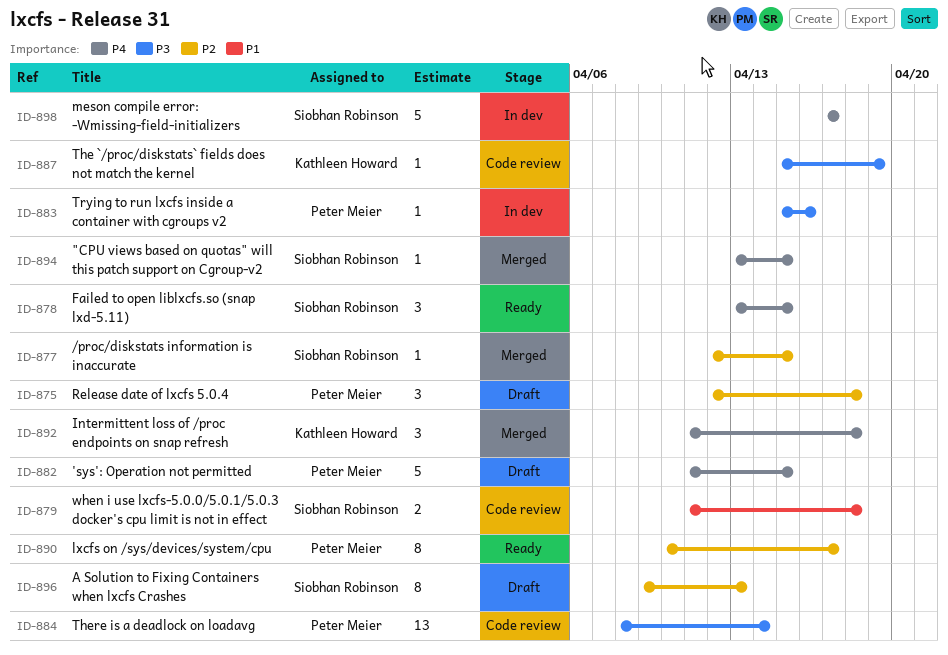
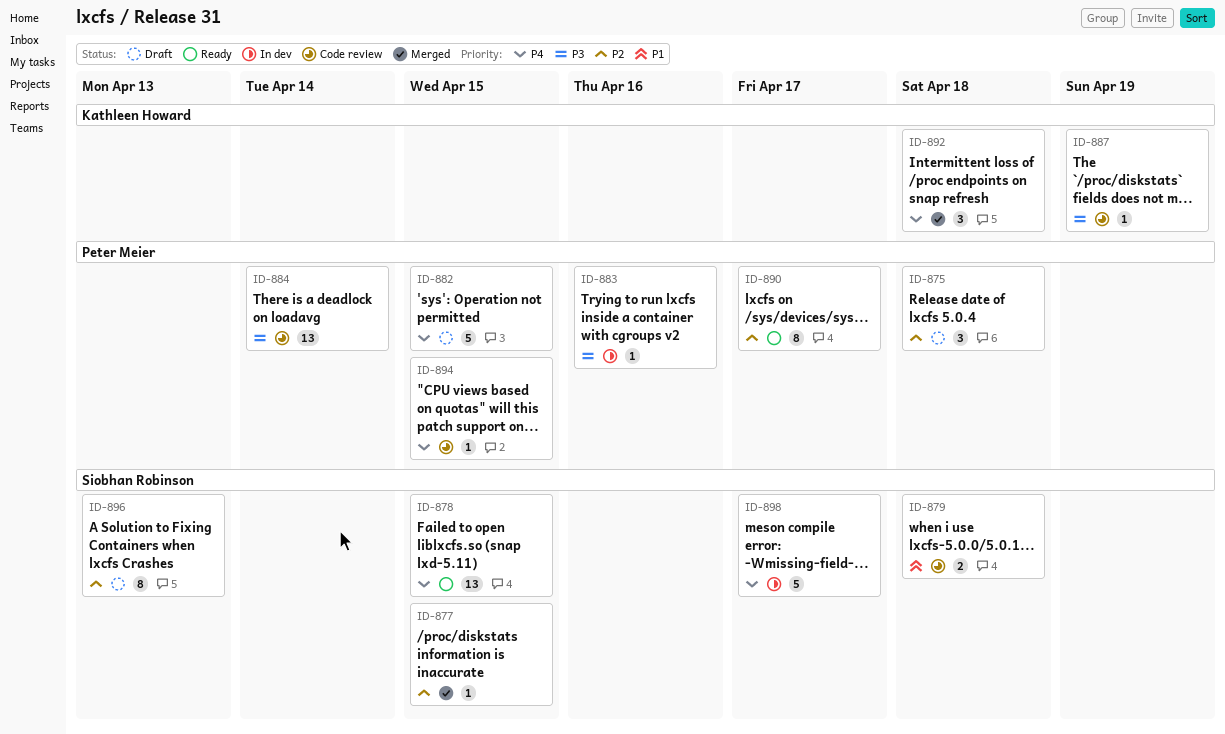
ID-878, estimate: 3 -> 13
ID-894, status: Merged -> Code review
ID-894, owner: Siobhan Robinson -> Peter Meier

